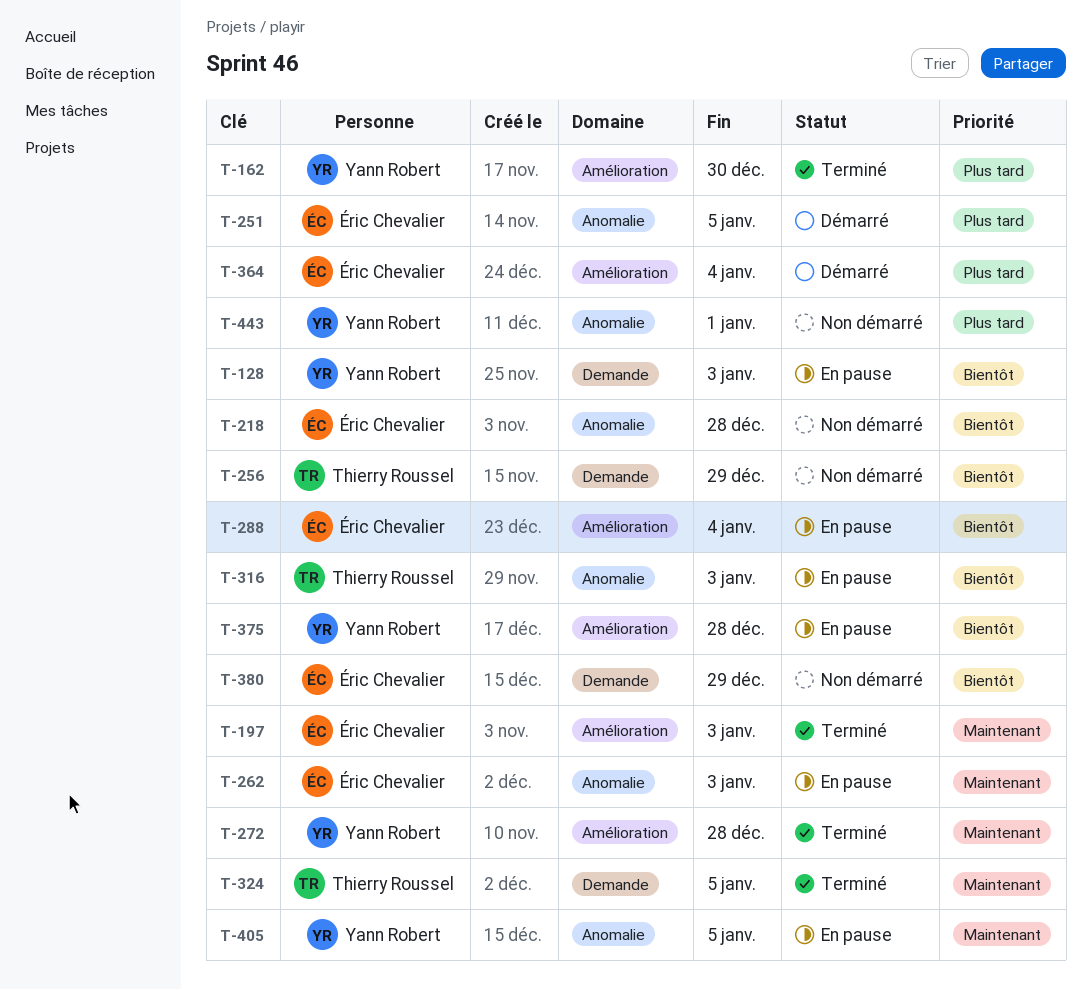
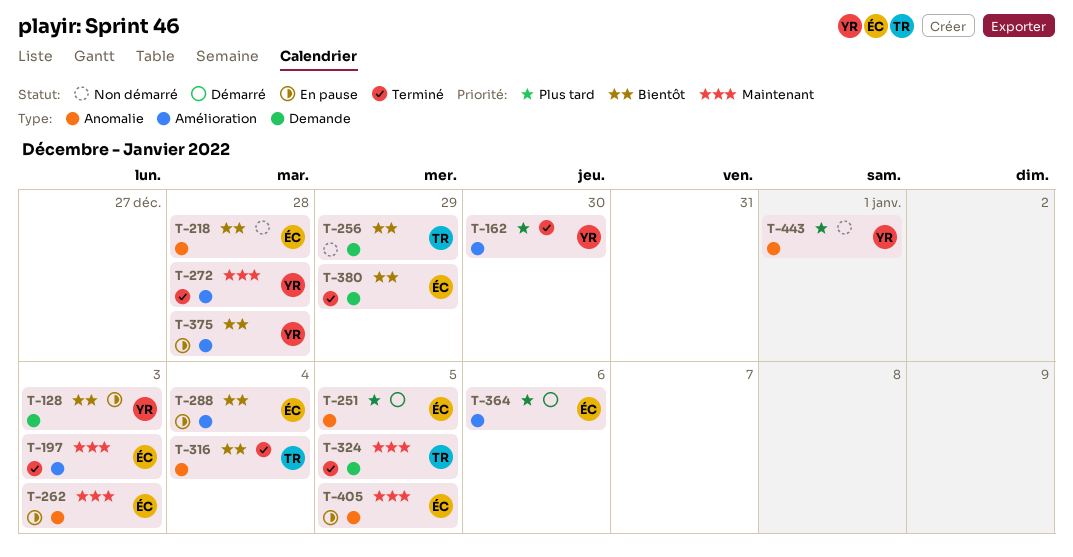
T-316, status: En pause -> Terminé
T-316, due: Jan 3 -> Jan 4
T-364, due: Jan 4 -> Jan 6
T-380, status: Non démarré -> Terminé
T-405, owner: Yann Robert -> Éric Chevalier

